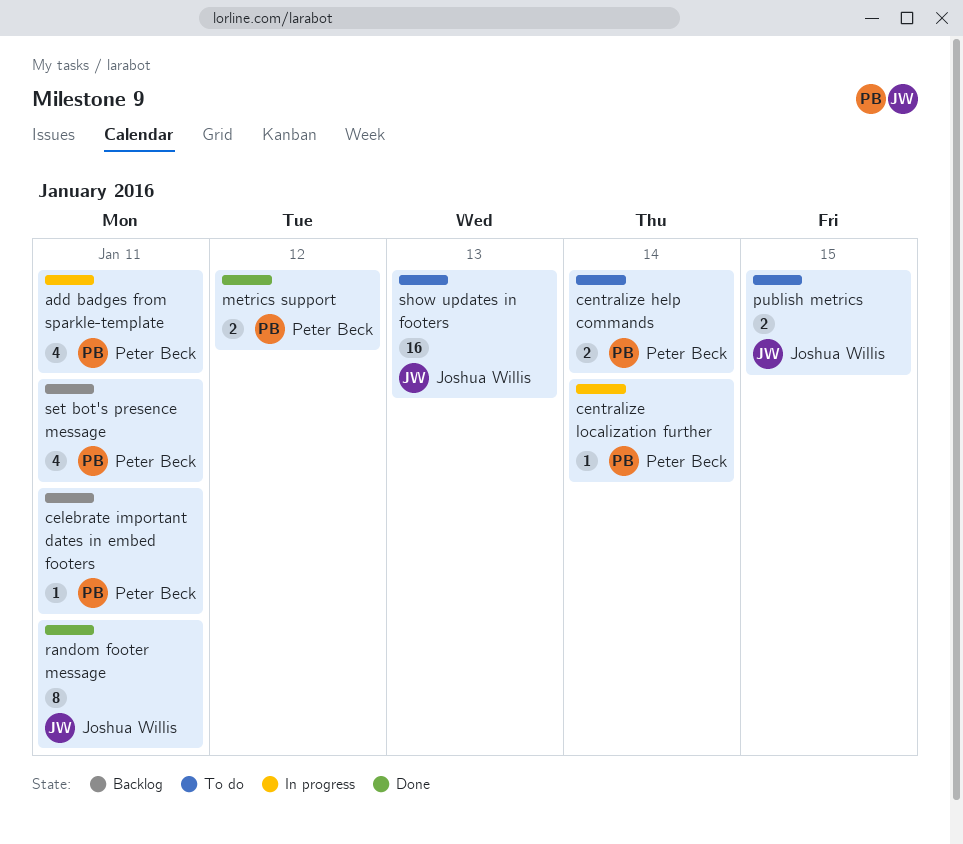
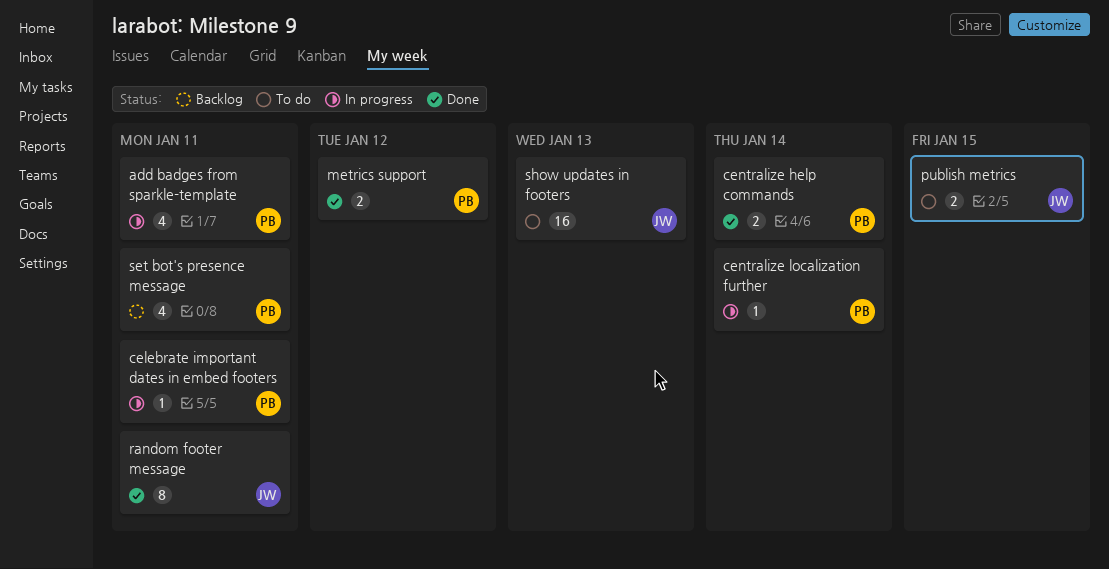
celebrate important dates in embed footers, status: Backlog -> In progress
centralize help commands, status: To do -> Done

